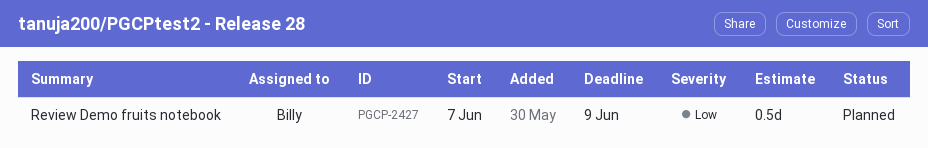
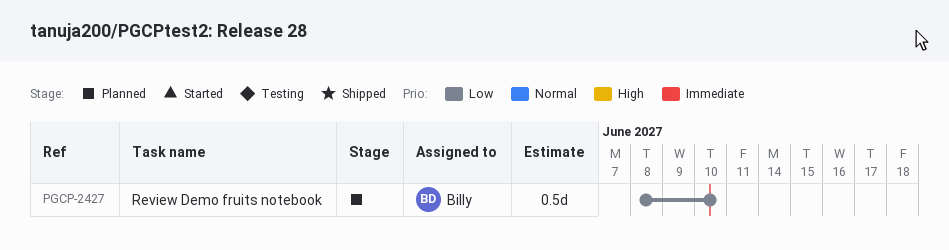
PGCP-2427, start: Jun 7 -> Jun 8
PGCP-2427, due: Jun 9 -> Jun 10

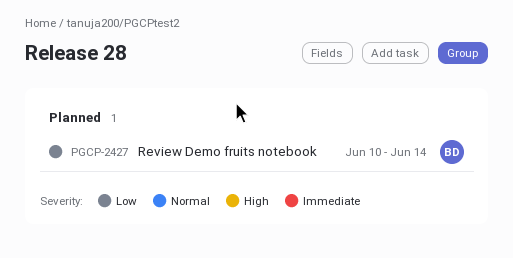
PGCP-2427, start: Jun 8 -> Jun 10
PGCP-2427, due: Jun 10 -> Jun 14

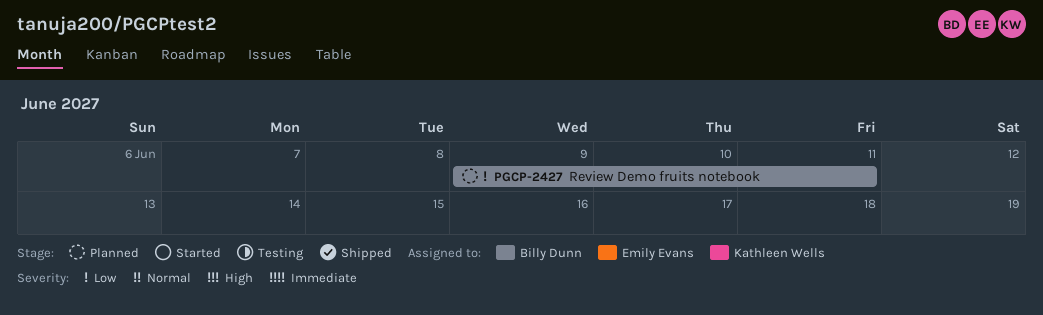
PGCP-2427, start: Jun 10 -> Jun 9
PGCP-2427, due: Jun 14 -> Jun 11

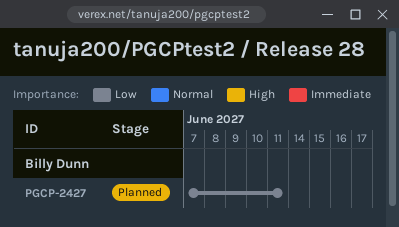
PGCP-2427, start: Jun 9 -> Jun 7

